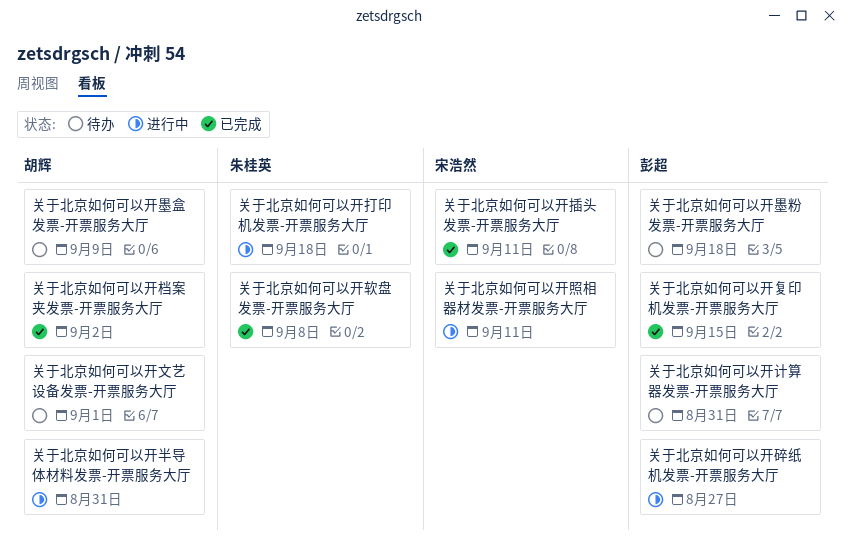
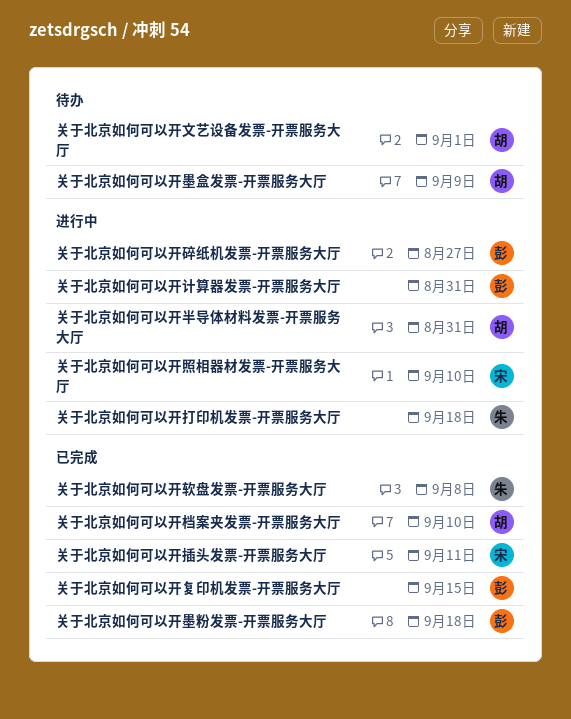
关于北京如何可以开墨粉发票-开票服务大厅, status: 待办 -> 已完成
关于北京如何可以开档案夹发票-开票服务大厅, due: Sep 2 -> Sep 10
关于北京如何可以开照相器材发票-开票服务大厅, due: Sep 11 -> Sep 10
关于北京如何可以开计算器发票-开票服务大厅, status: 待办 -> 进行中

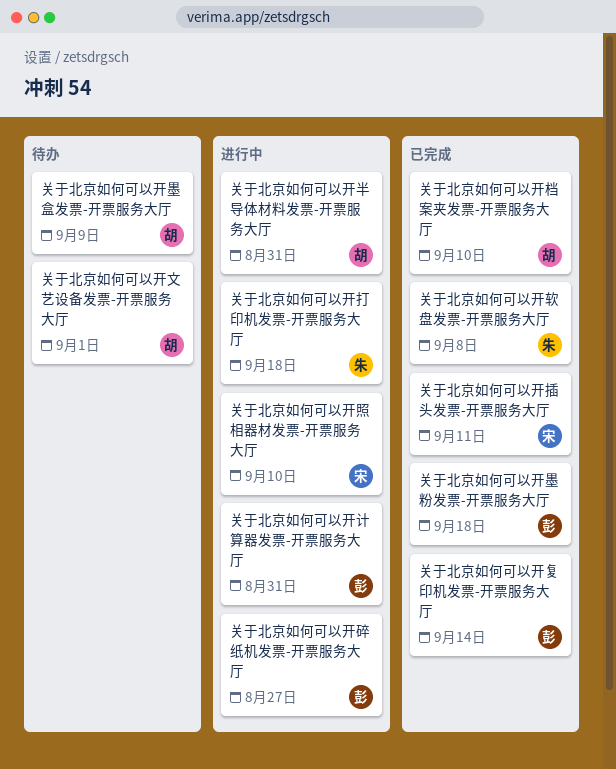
关于北京如何可以开复印机发票-开票服务大厅, due: Sep 15 -> Sep 14

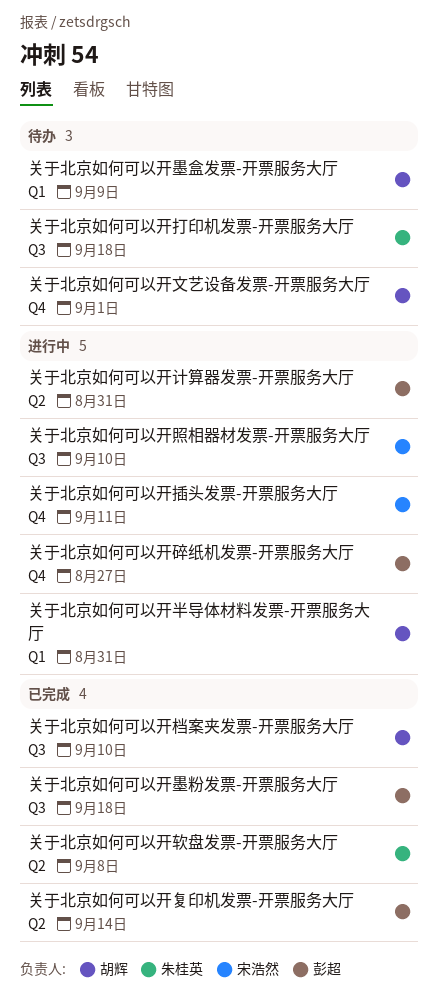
关于北京如何可以开打印机发票-开票服务大厅, status: 进行中 -> 待办
关于北京如何可以开插头发票-开票服务大厅, status: 已完成 -> 进行中

